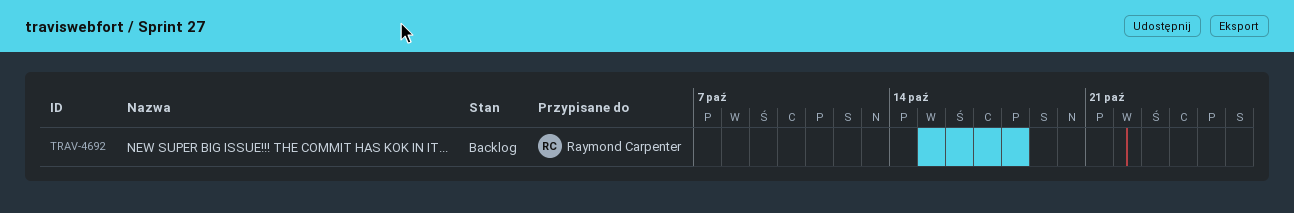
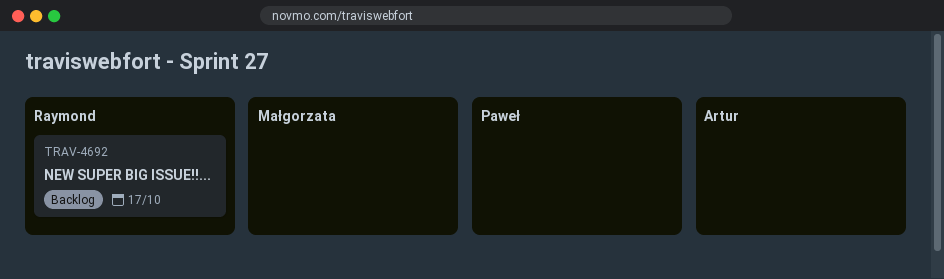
TRAV-4692, due: Oct 18 -> Oct 17

